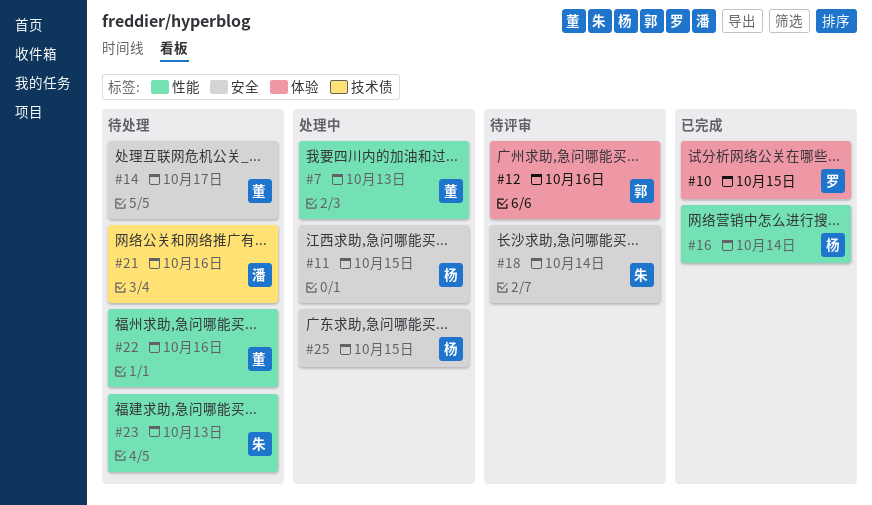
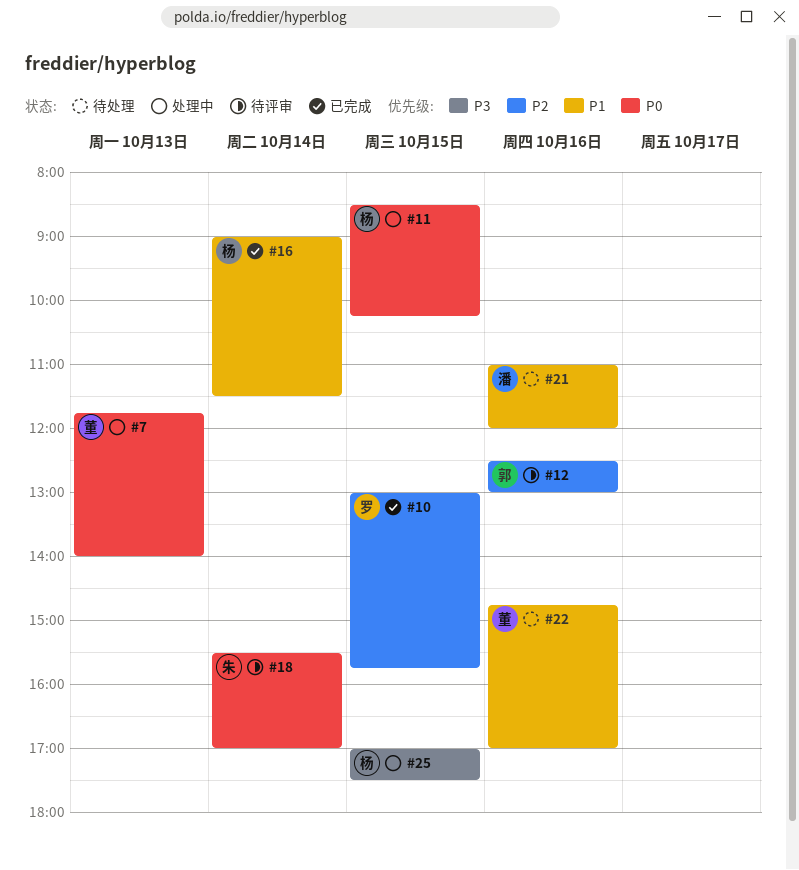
#14: present -> none
#23: present -> none

